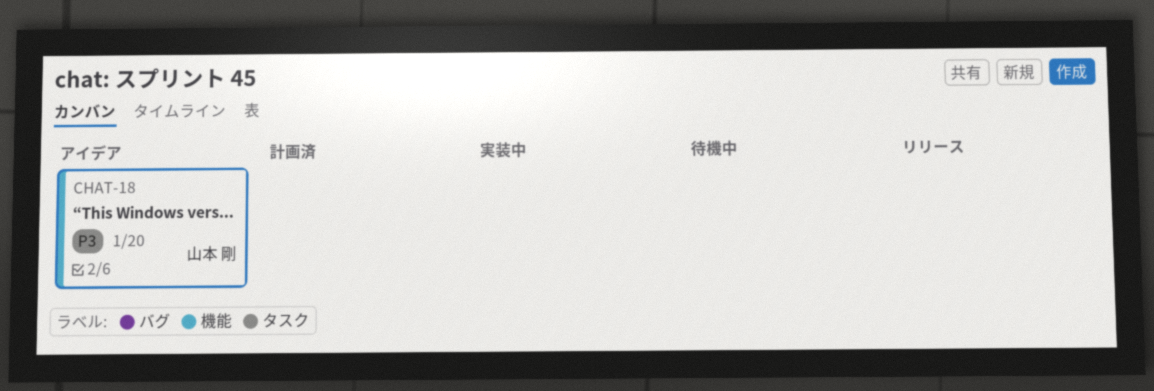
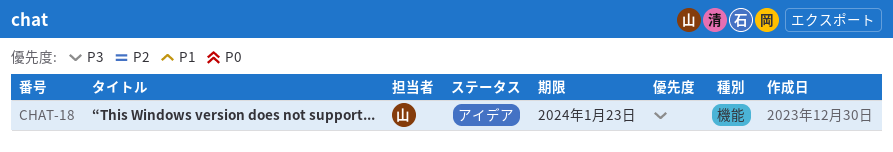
CHAT-18, due: Jan 20 -> Jan 23

